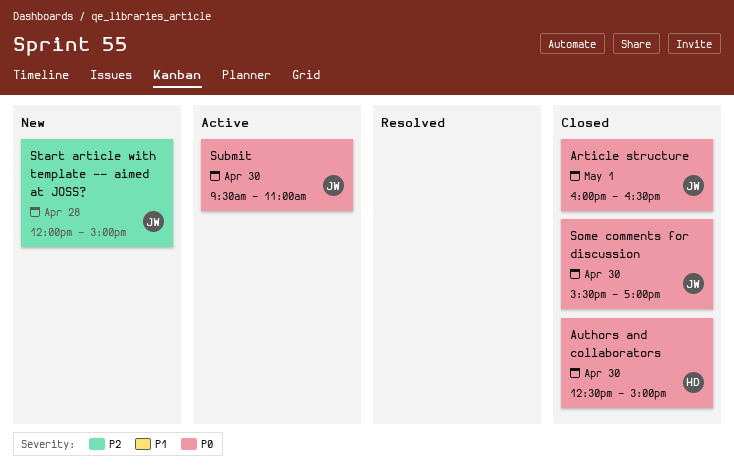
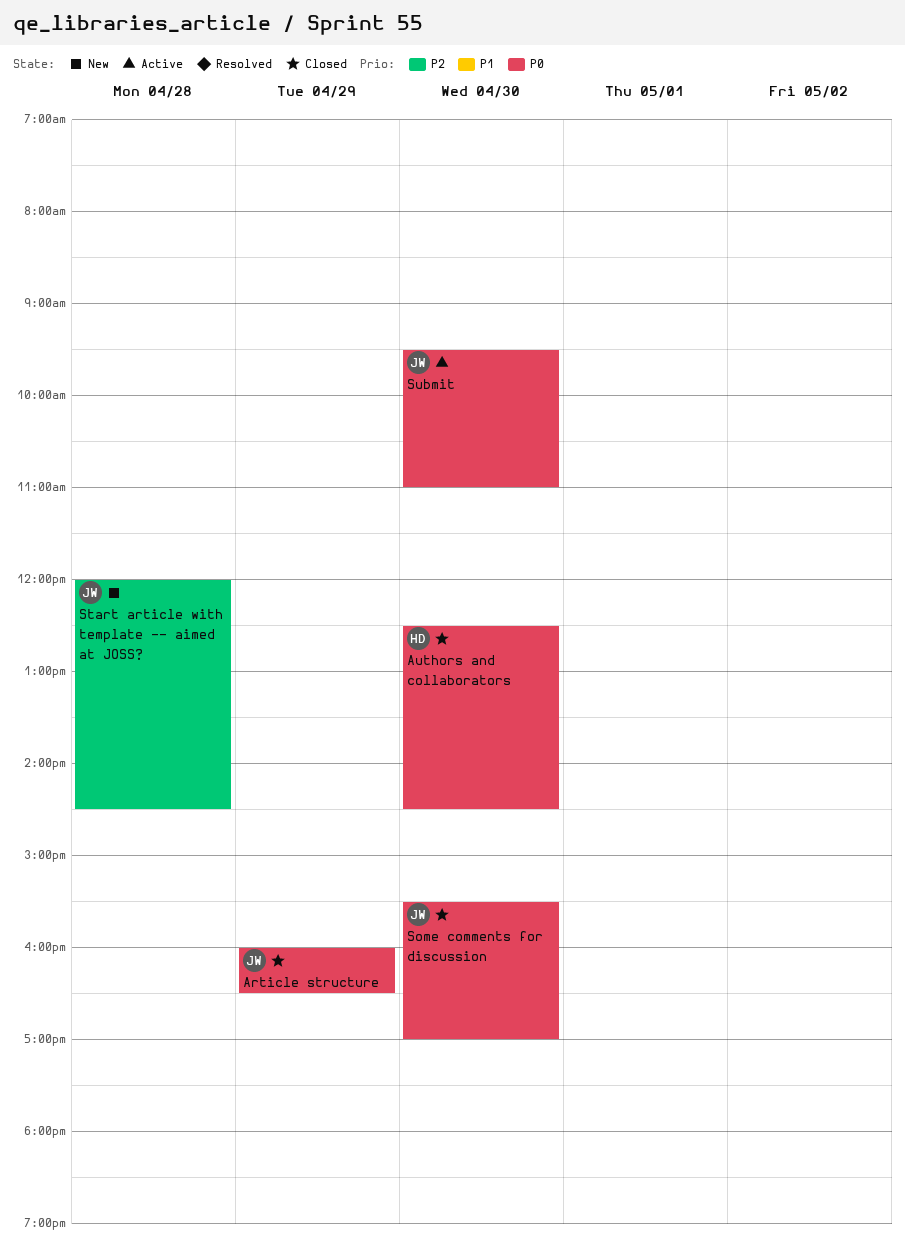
Article structure, day: May 1 -> Apr 29
Authors and collaborators, ends: 15:00 -> 14:30
Start article with template -- aimed at JOSS?, ends: 15:00 -> 14:30

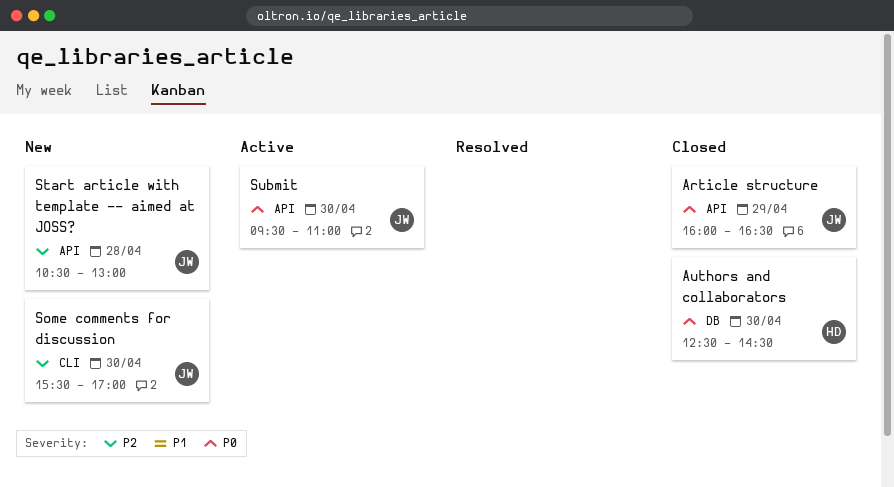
Some comments for discussion, status: Closed -> New
Some comments for discussion, priority: P0 -> P2
Start article with template -- aimed at JOSS?, begins: 12:00 -> 10:30
Start article with template -- aimed at JOSS?, ends: 14:30 -> 13:00

